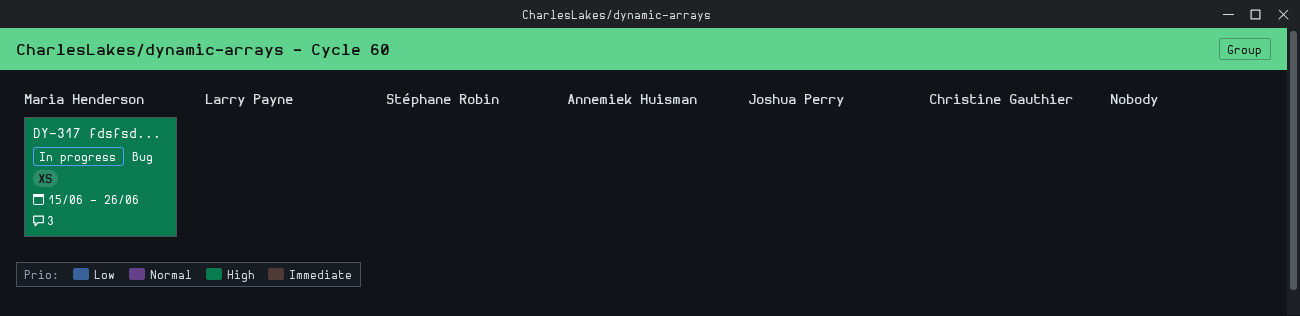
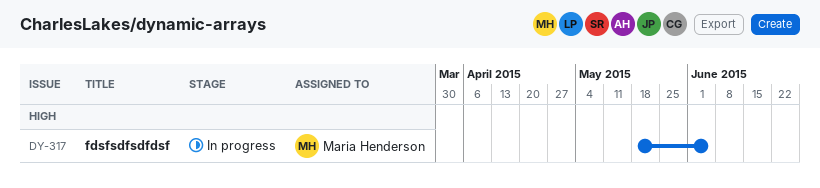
DY-317, start: Jun 15 -> May 18
DY-317, due: Jun 26 -> Jun 5

